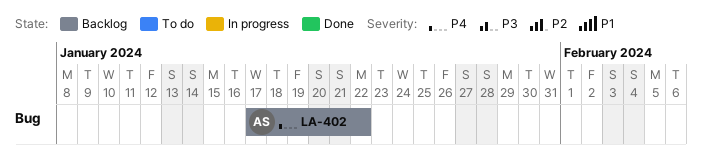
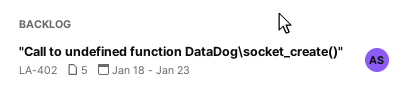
LA-402, start: Jan 17 -> Jan 18
LA-402, due: Jan 22 -> Jan 23

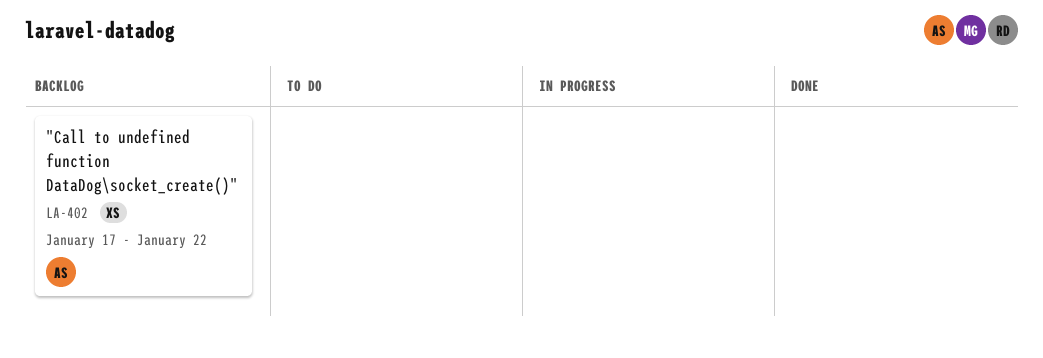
LA-402, start: Jan 18 -> Jan 17
LA-402, due: Jan 23 -> Jan 22

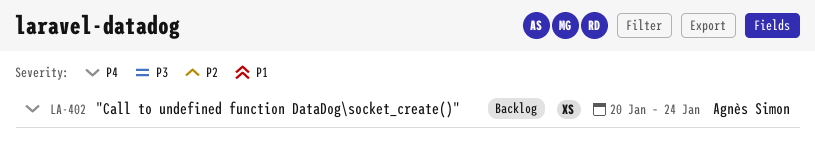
LA-402, start: Jan 17 -> Jan 20
LA-402, due: Jan 22 -> Jan 24

